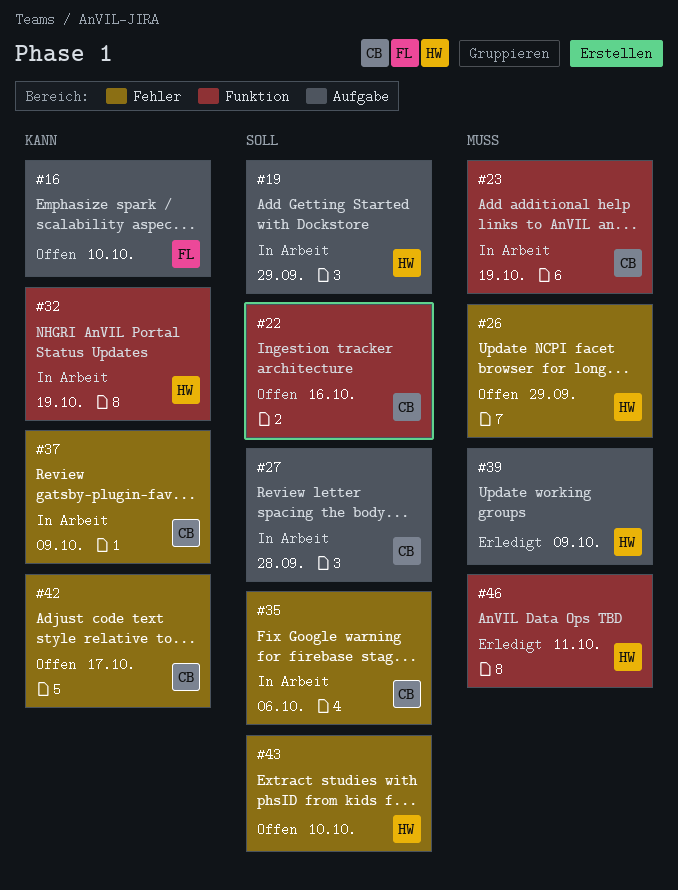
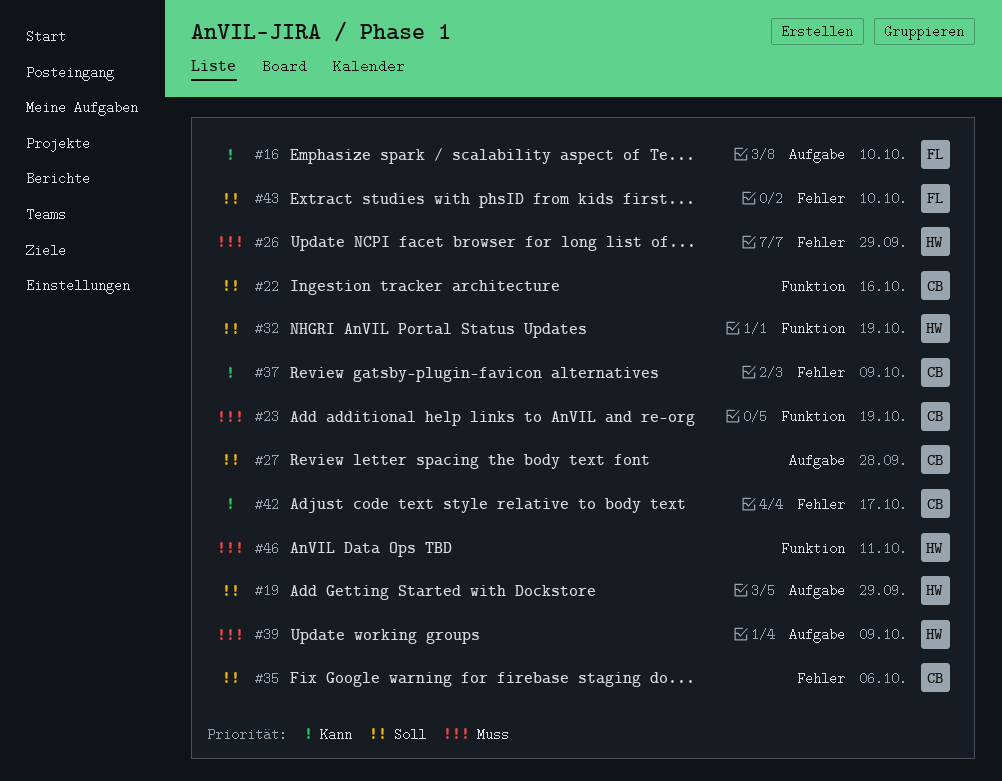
#32, priority: Kann -> Soll
#43, owner: HW -> FL

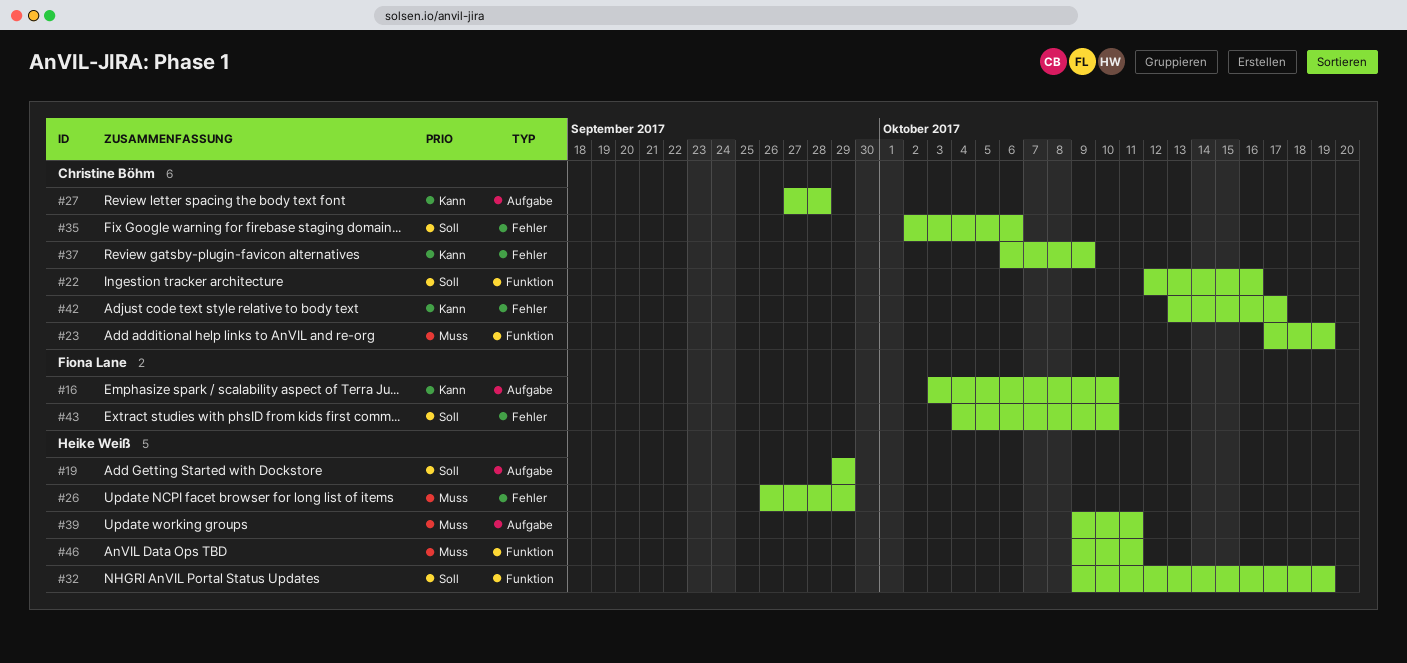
#27, priority: Soll -> Kann
#39, due: Oct 9 -> Oct 11

